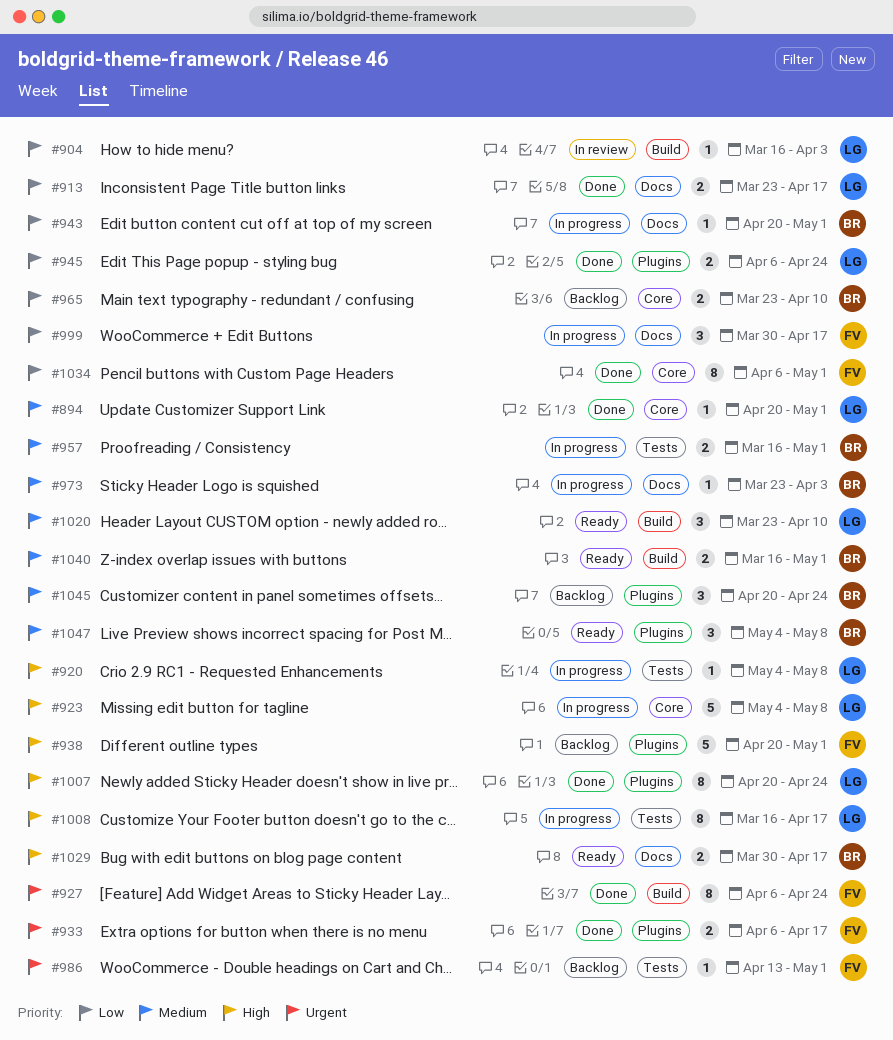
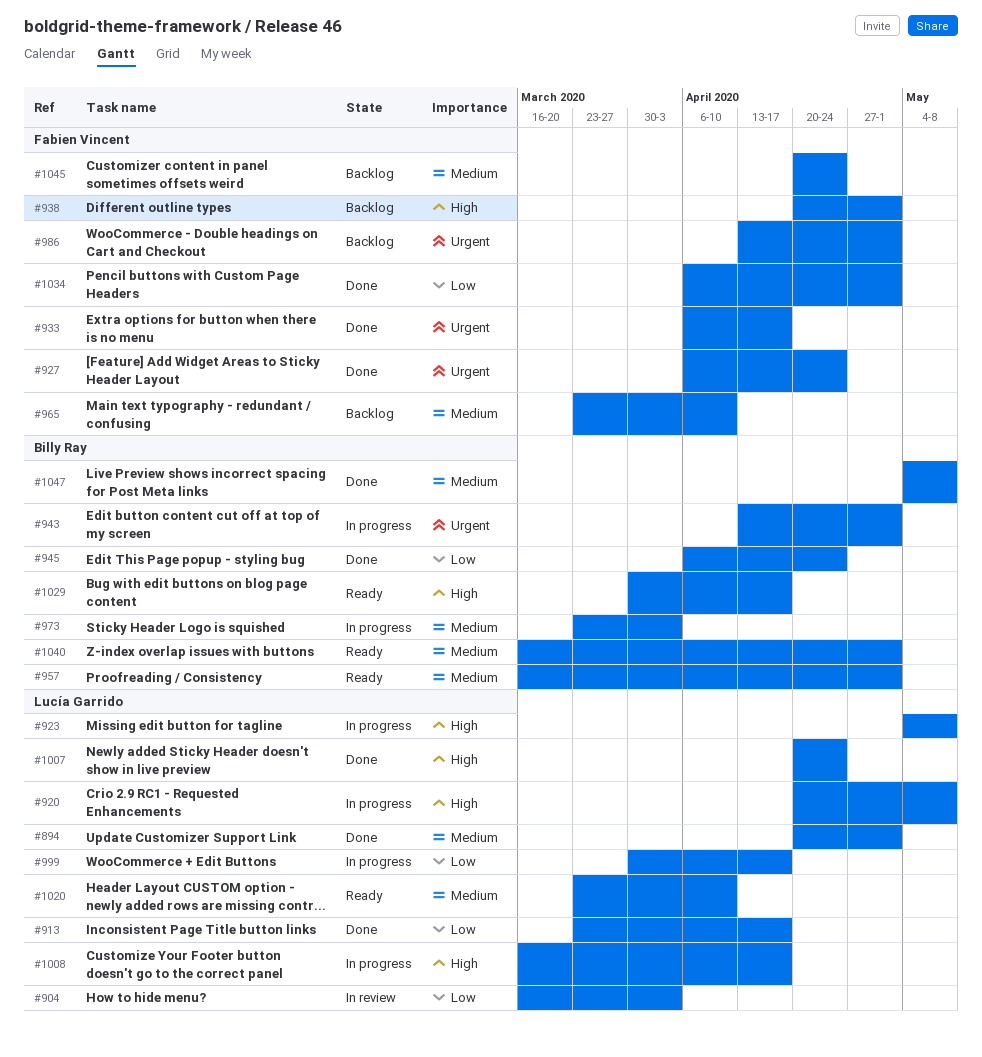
#920, start: May 4 -> Apr 20
#943, priority: Low -> Urgent
#943, start: Apr 20 -> Apr 13
#945, owner: Lucía Garrido -> Billy Ray
#957, status: In progress -> Ready
#965, owner: Billy Ray -> Fabien Vincent
#965, priority: Low -> Medium
#999, owner: Fabien Vincent -> Lucía Garrido
#1045, owner: Billy Ray -> Fabien Vincent
#1047, status: Ready -> Done

